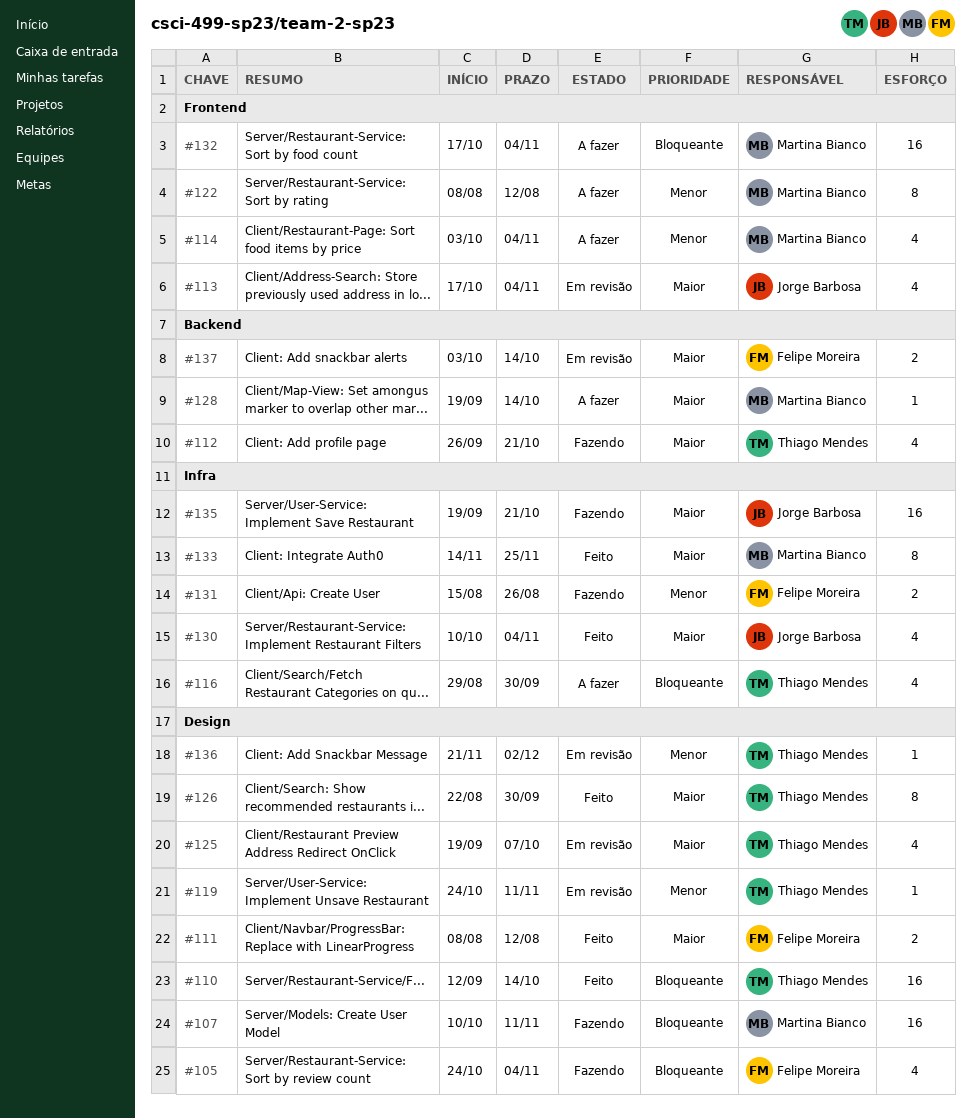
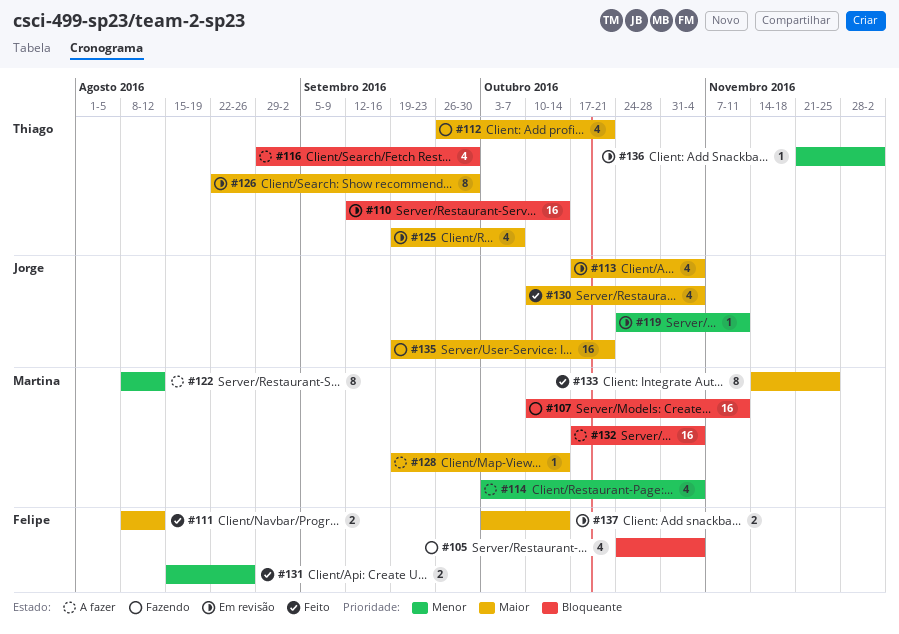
#110, status: Feito -> Em revisão
#119, owner: Thiago Mendes -> Jorge Barbosa
#126, status: Feito -> Em revisão
#131, status: Fazendo -> Feito

